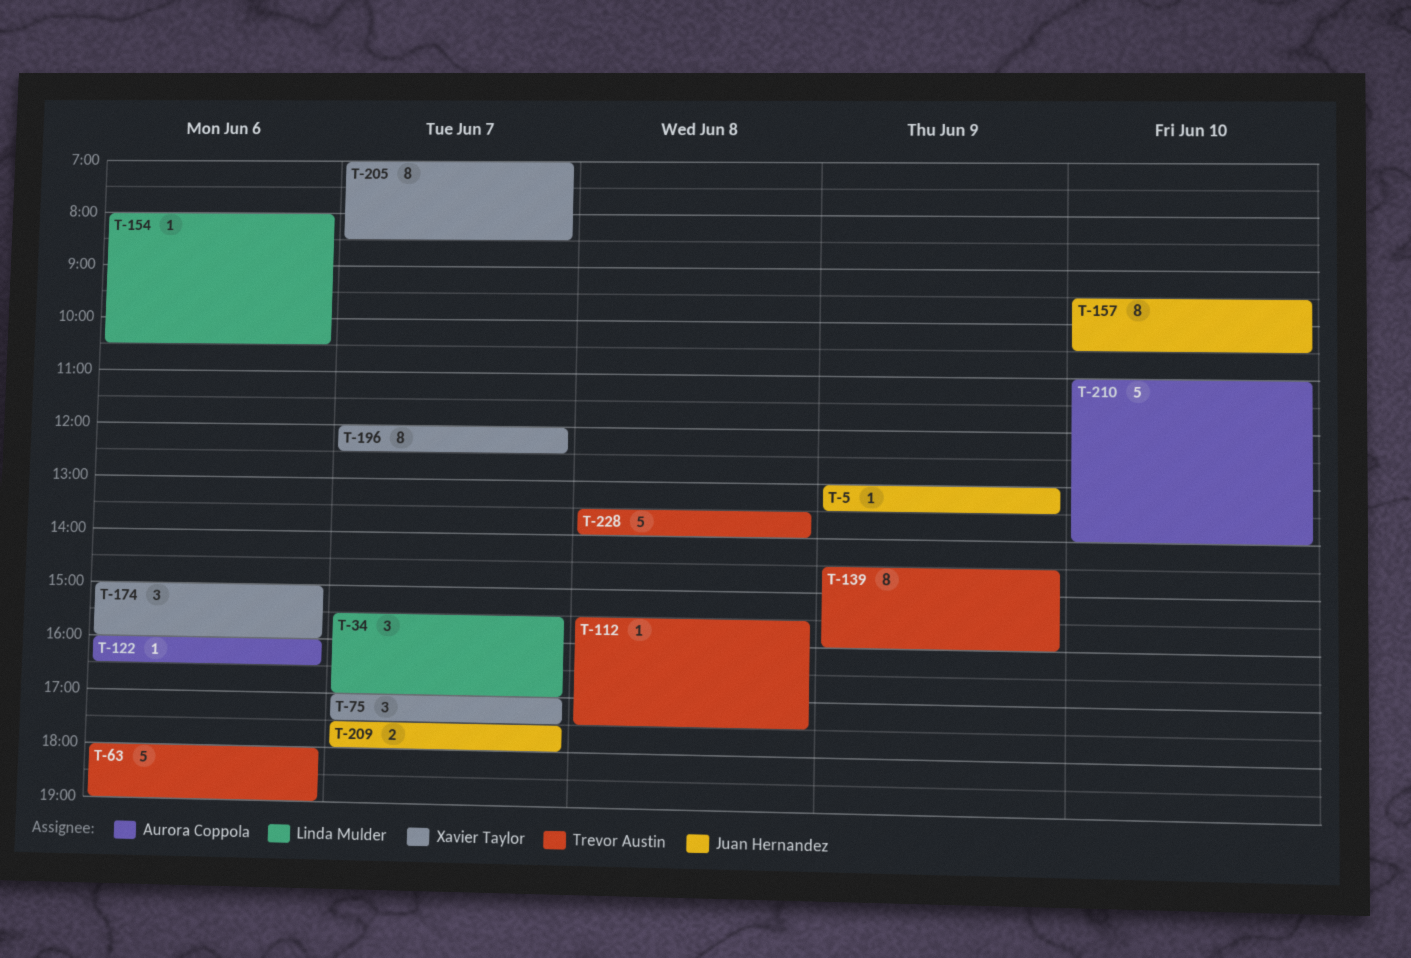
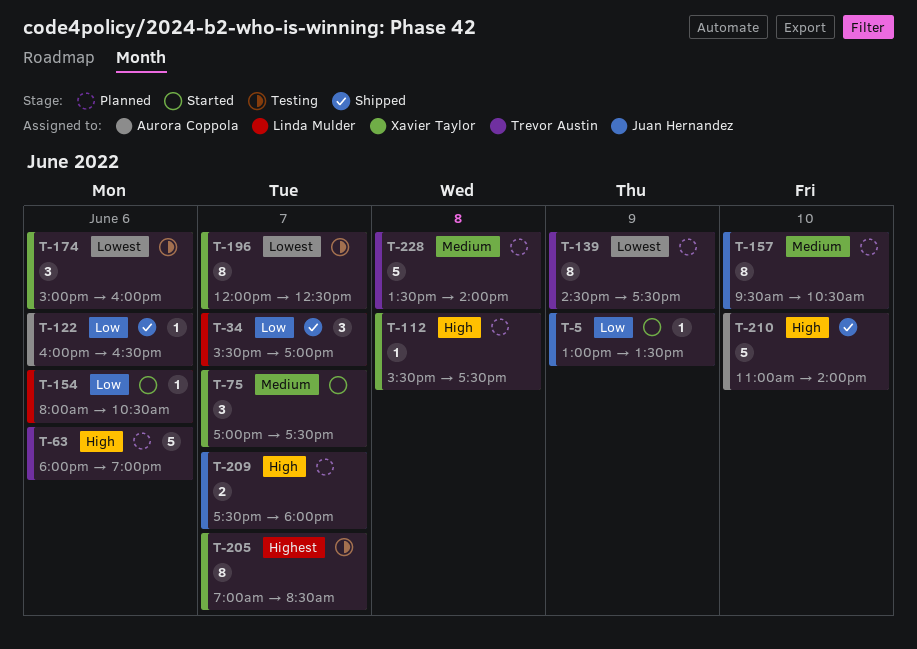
T-112, owner: Trevor Austin -> Xavier Taylor
T-139, ends: 16:00 -> 17:30

